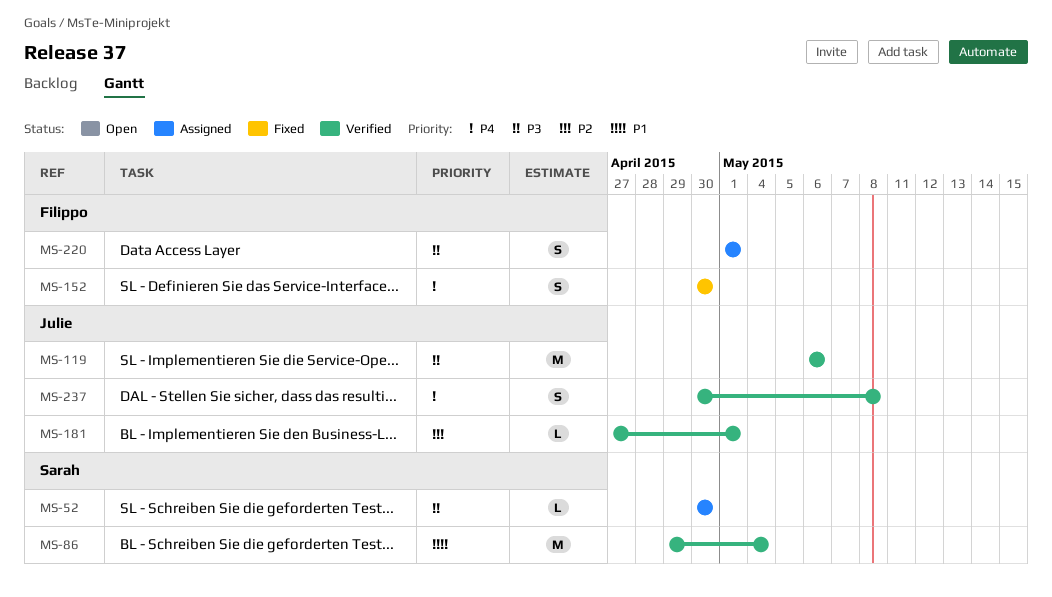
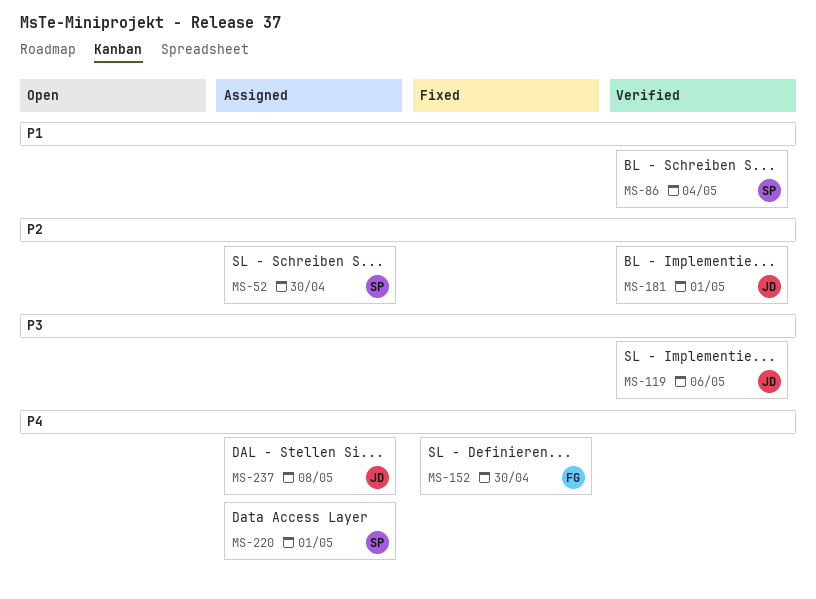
MS-52, priority: P3 -> P2
MS-220, owner: Filippo -> Sarah
MS-220, priority: P3 -> P4
MS-237, status: Verified -> Assigned

